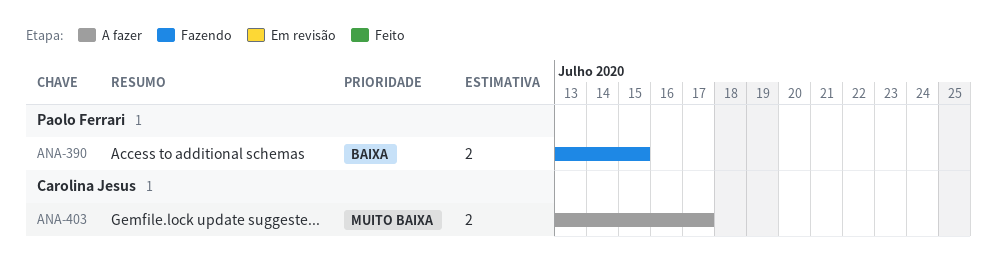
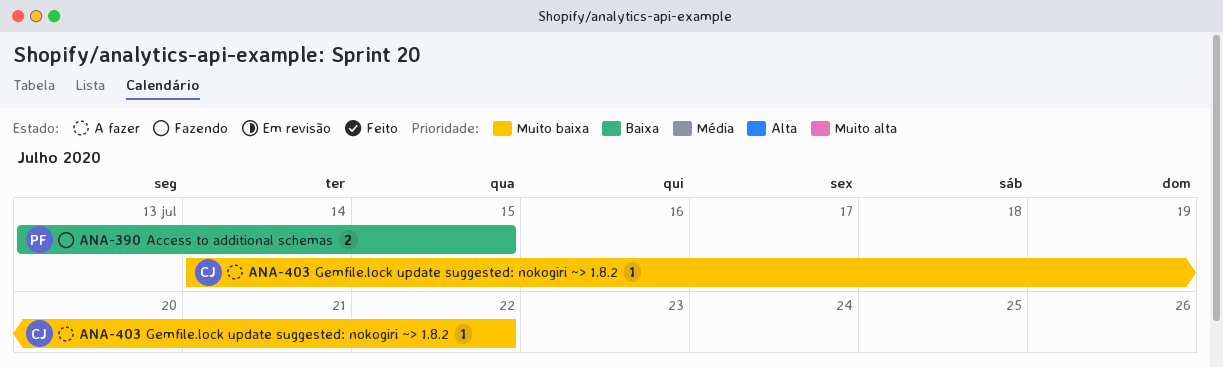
ANA-403, estimate: 2 -> 1
ANA-403, start: Jul 13 -> Jul 14
ANA-403, due: Jul 17 -> Jul 22

